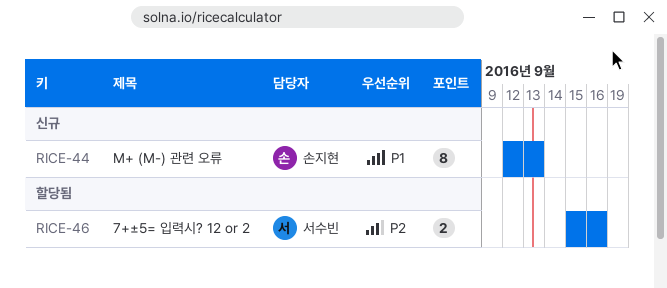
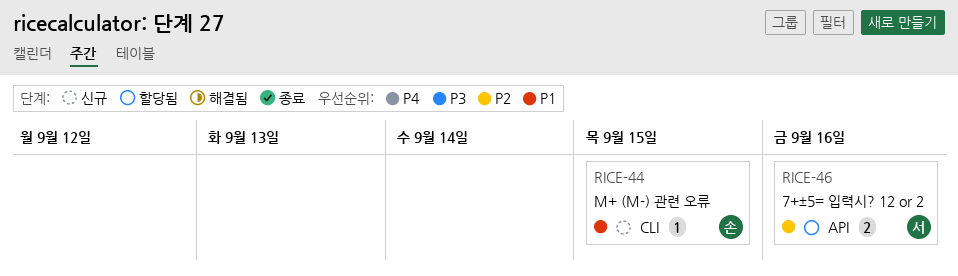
RICE-44, estimate: 8 -> 1
RICE-44, due: Sep 13 -> Sep 15

